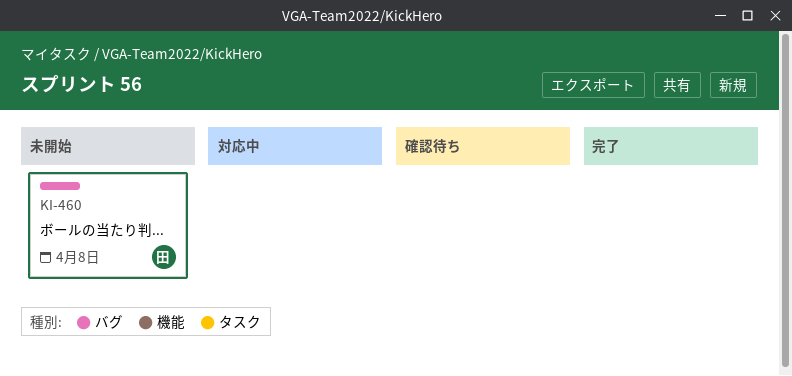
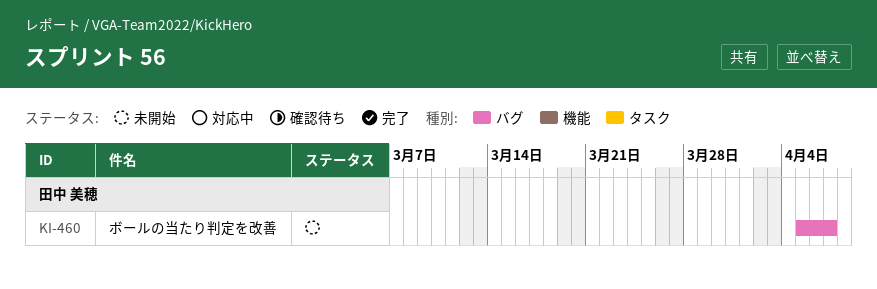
KI-460, due: Apr 8 -> Apr 7

